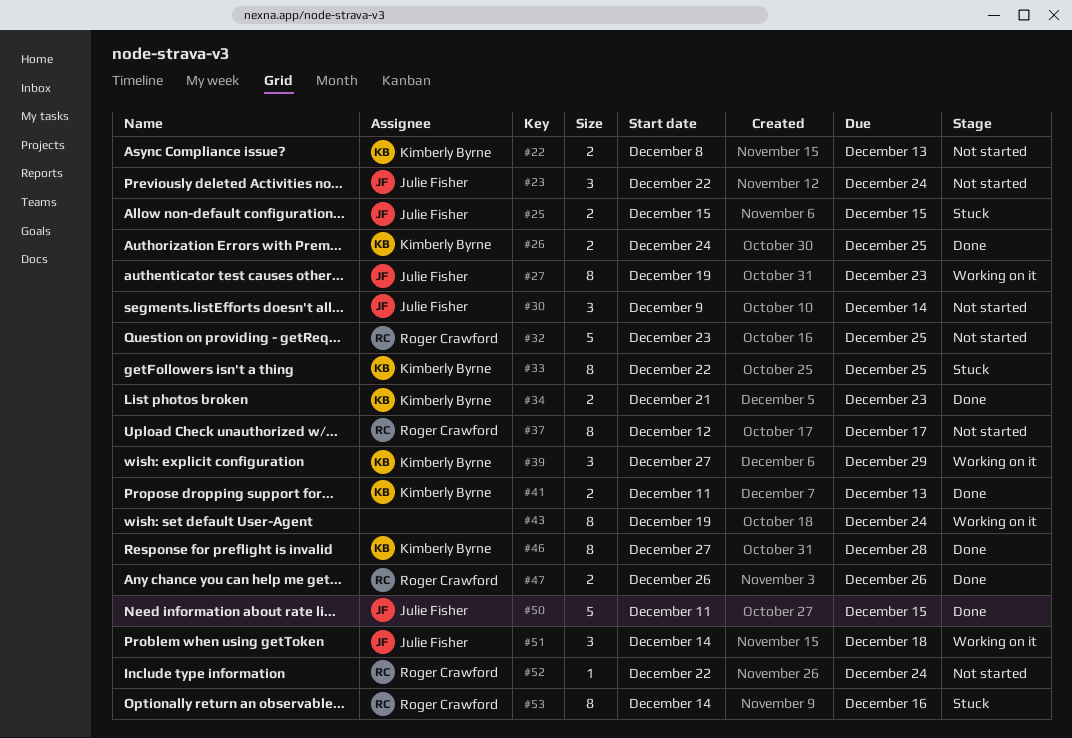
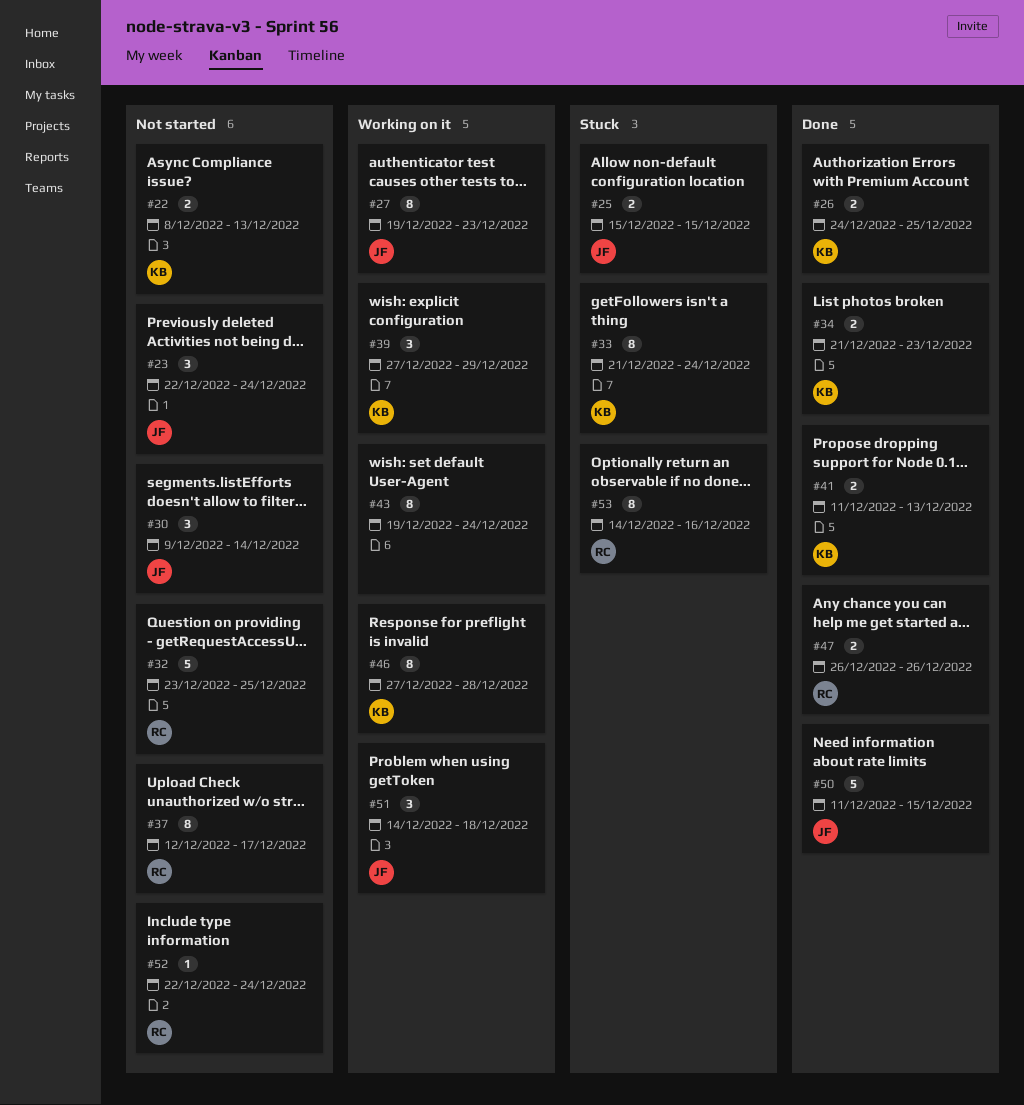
#33, start: Dec 22 -> Dec 21
#33, due: Dec 25 -> Dec 24
#46, status: Done -> Working on it

